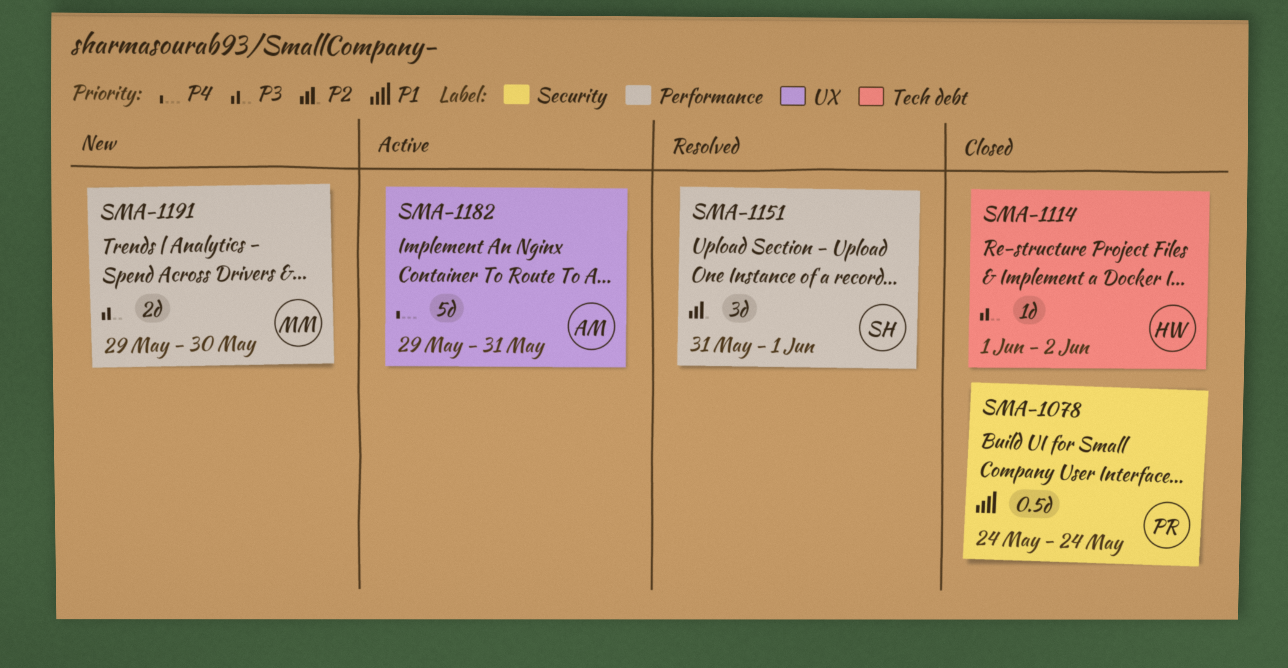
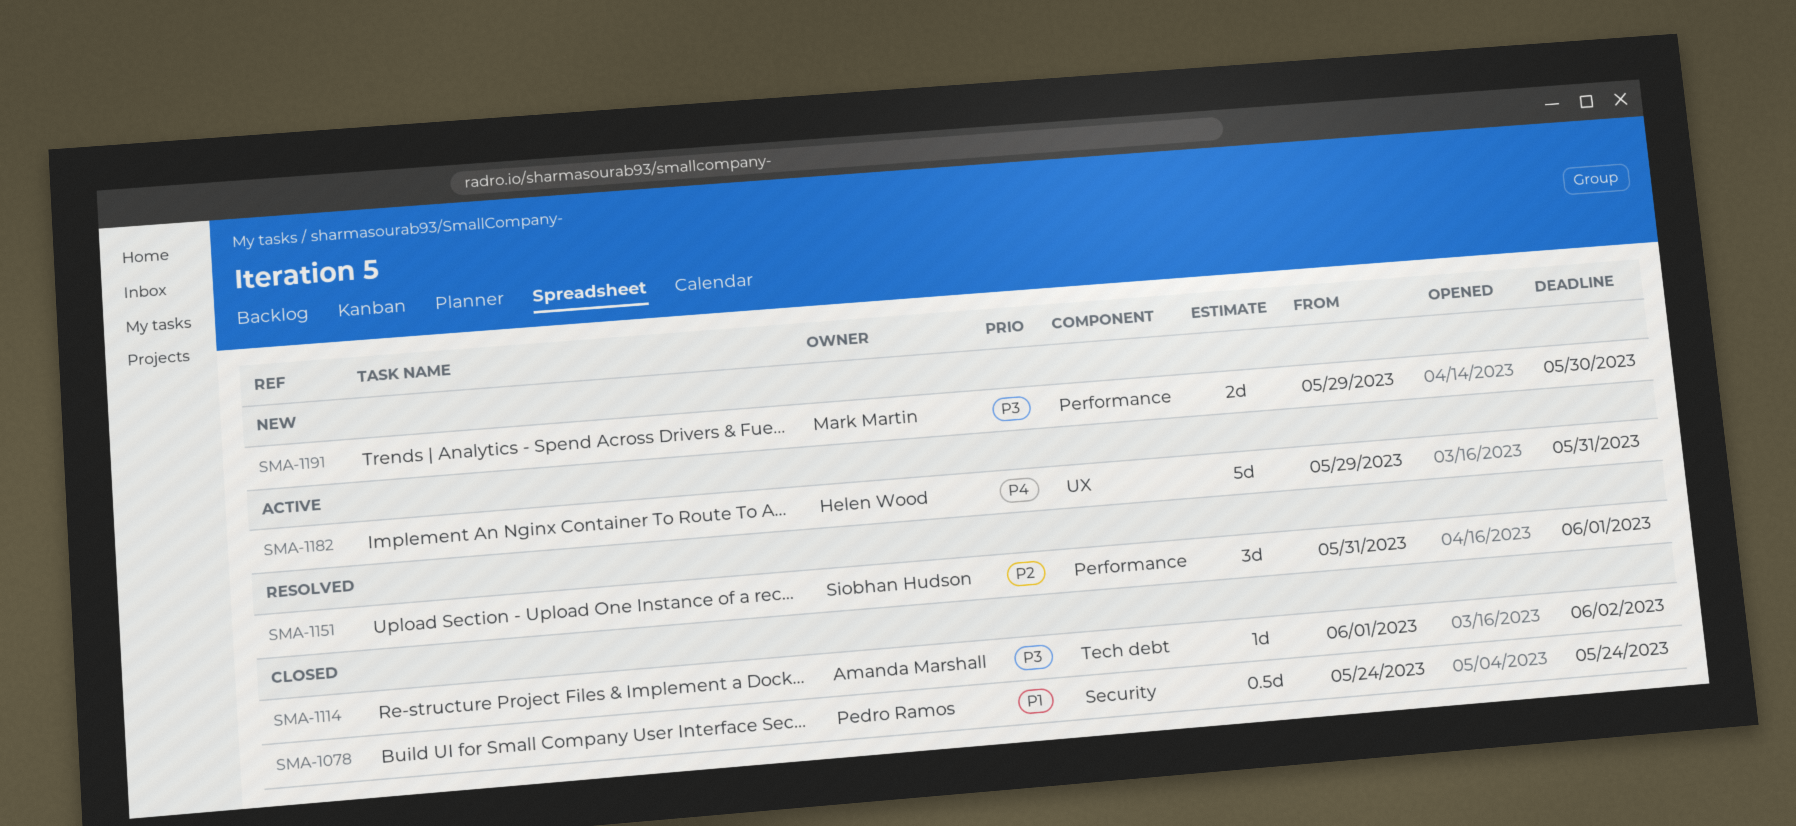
SMA-1114, owner: Helen Wood -> Amanda Marshall
SMA-1182, owner: Amanda Marshall -> Helen Wood

